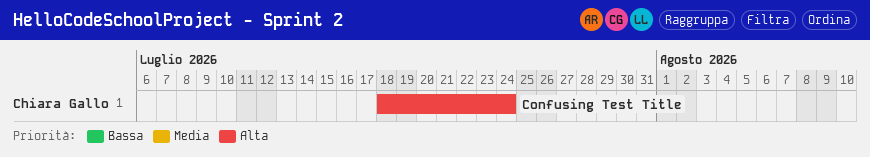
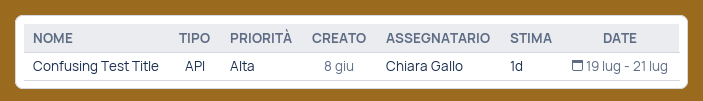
Confusing Test Title, start: Jul 18 -> Jul 19
Confusing Test Title, due: Jul 24 -> Jul 21

